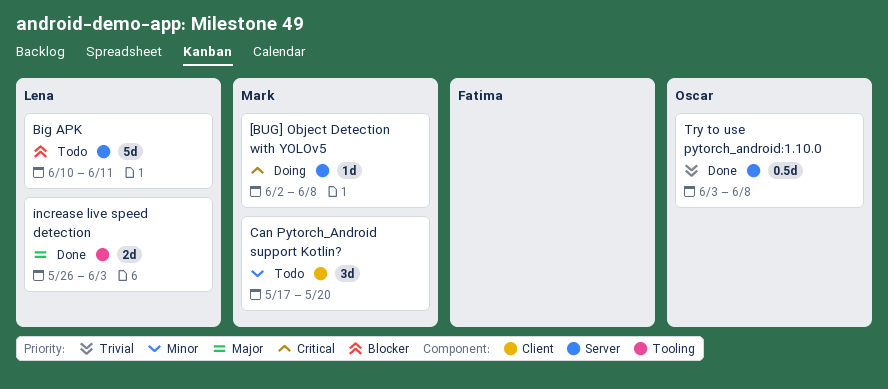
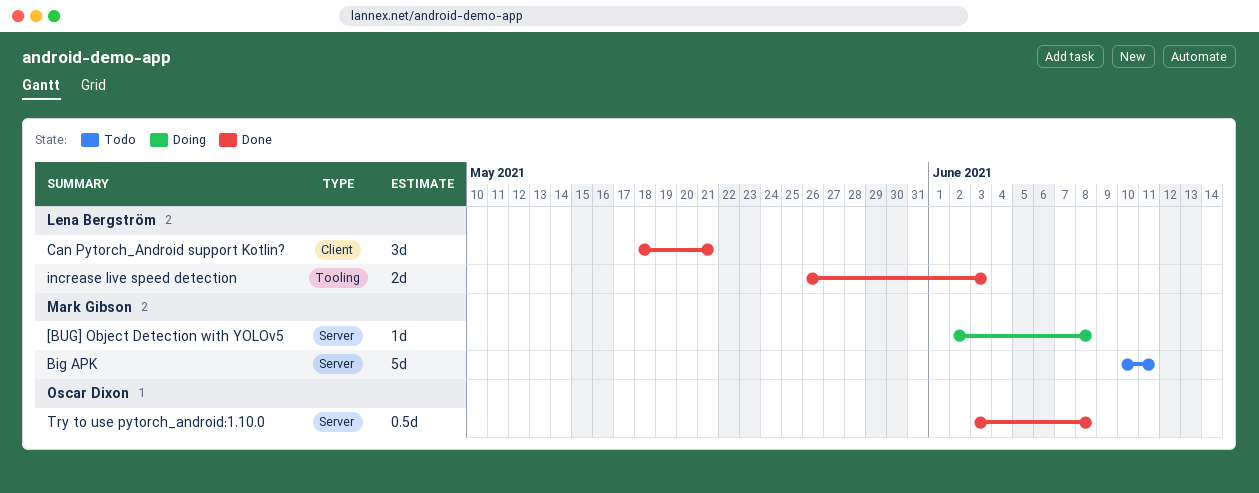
Big APK, owner: Lena Bergström -> Mark Gibson
Can Pytorch_Android support Kotlin?, status: Todo -> Done
Can Pytorch_Android support Kotlin?, owner: Mark Gibson -> Lena Bergström
Can Pytorch_Android support Kotlin?, start: May 17 -> May 18
Can Pytorch_Android support Kotlin?, due: May 20 -> May 21

